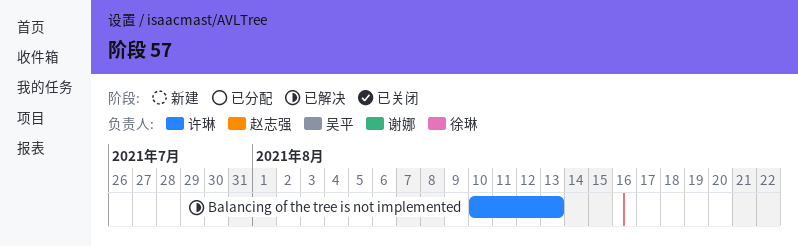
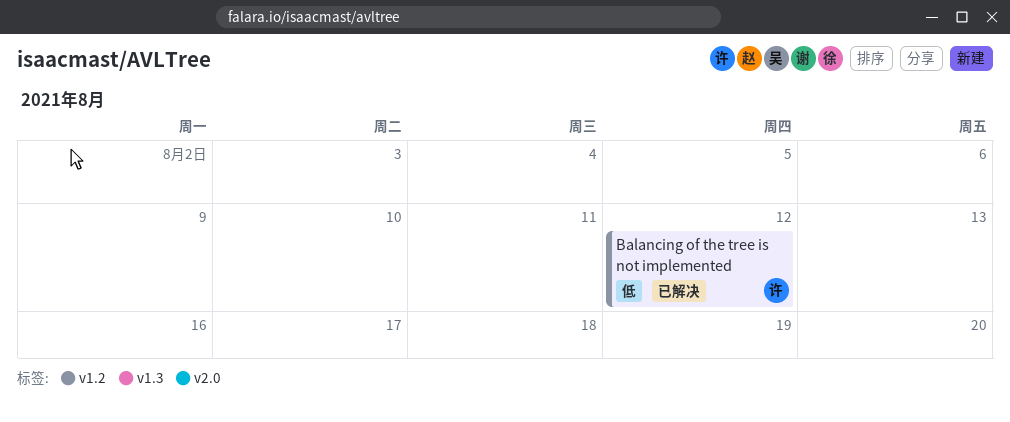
Balancing of the tree is not implemented, due: Aug 13 -> Aug 12

